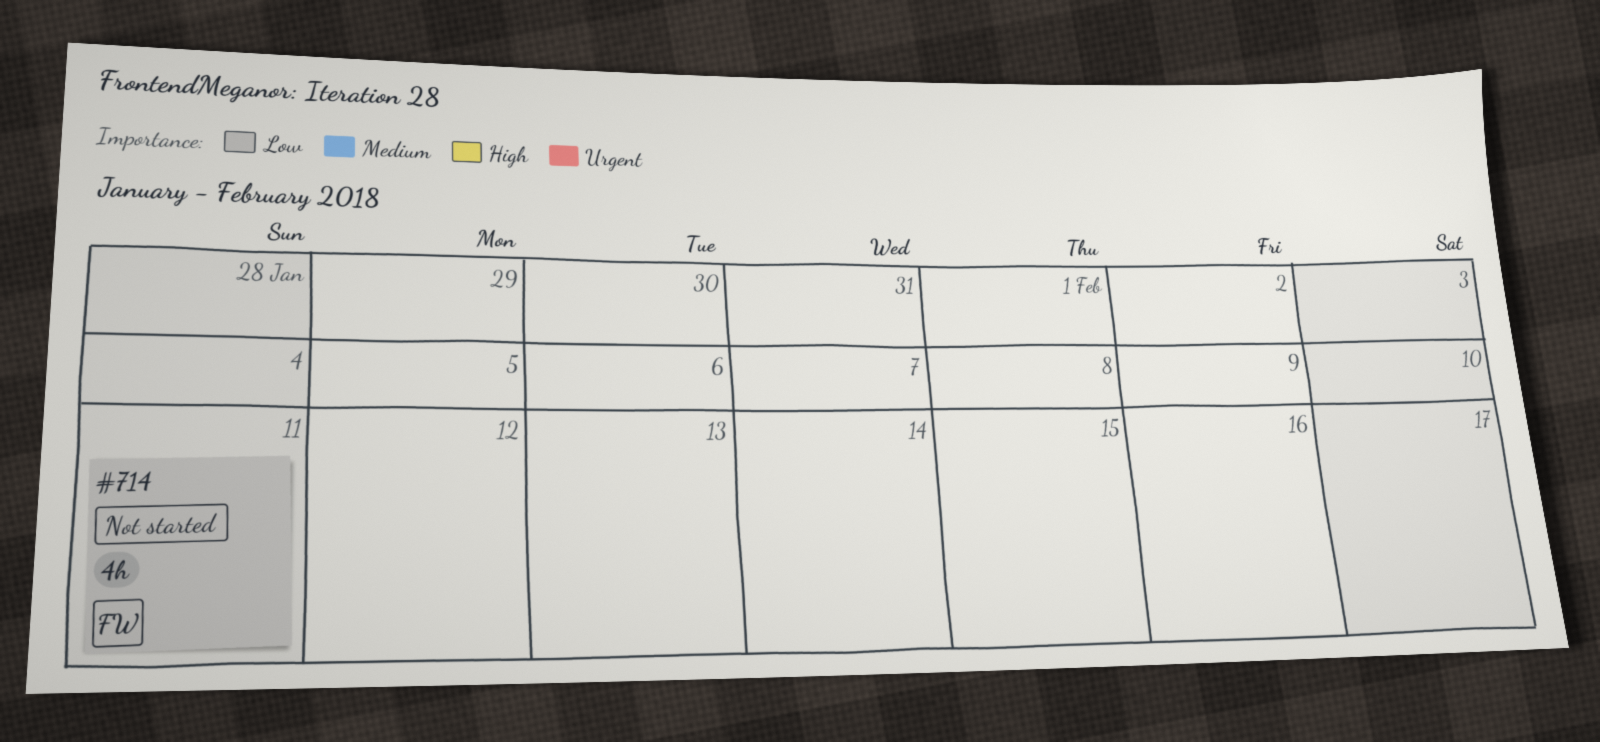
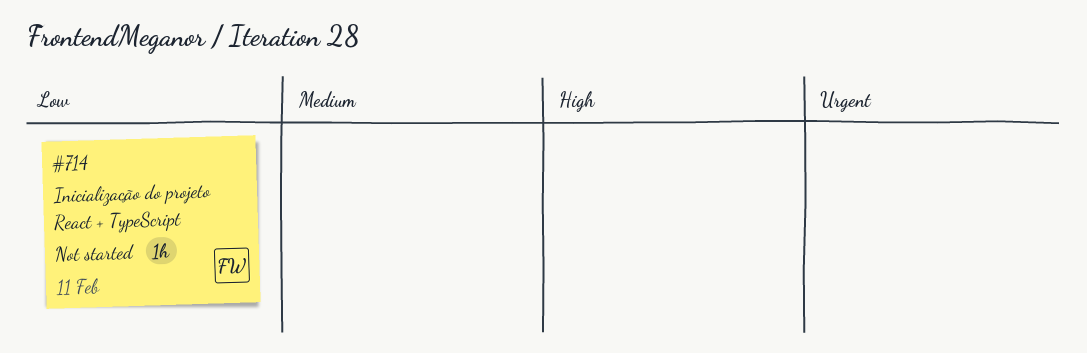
#714, estimate: 4h -> 1h

